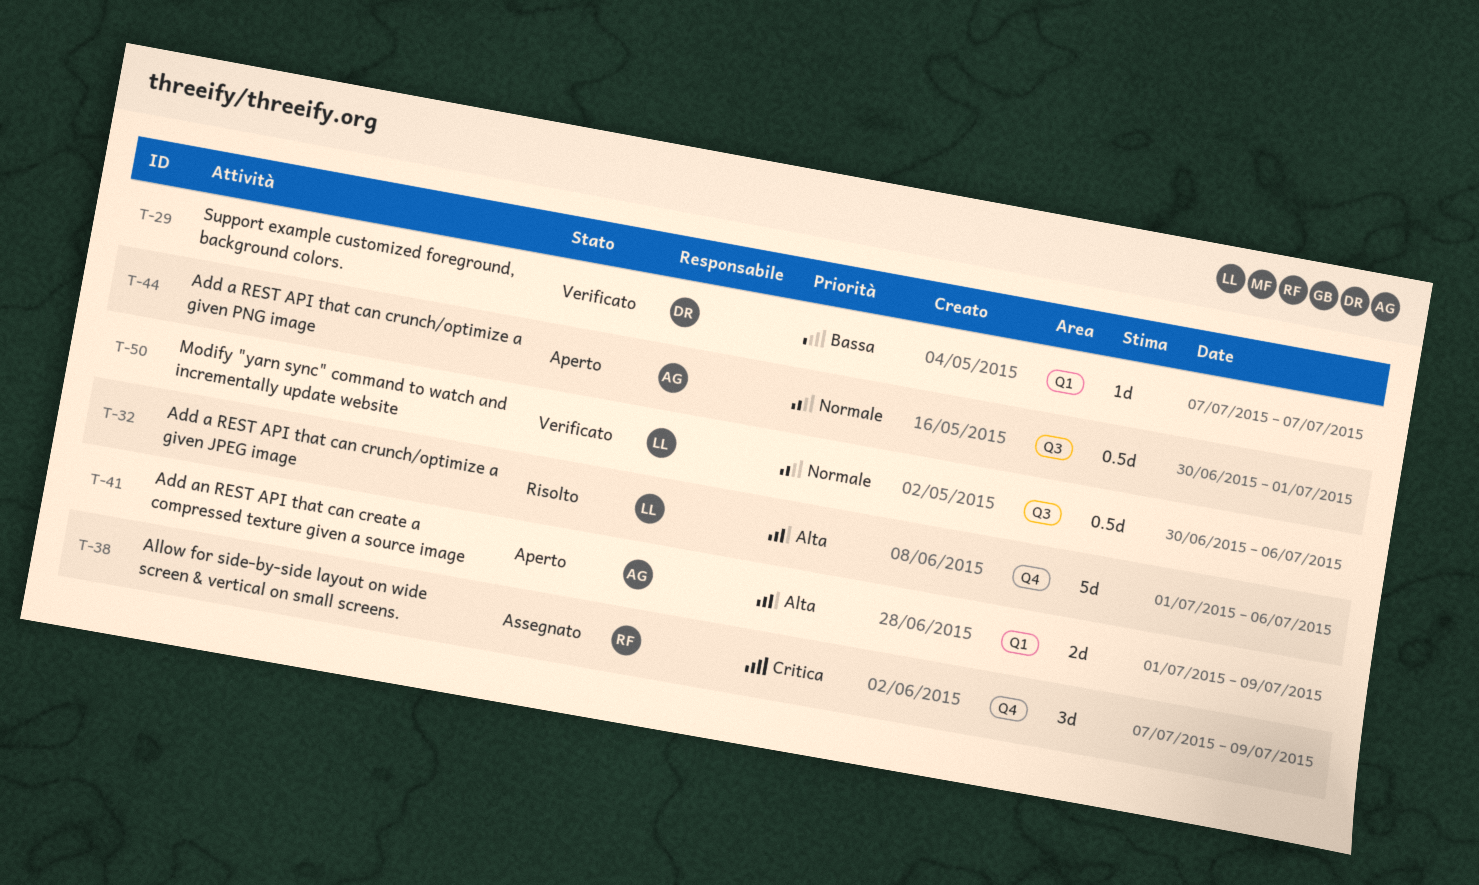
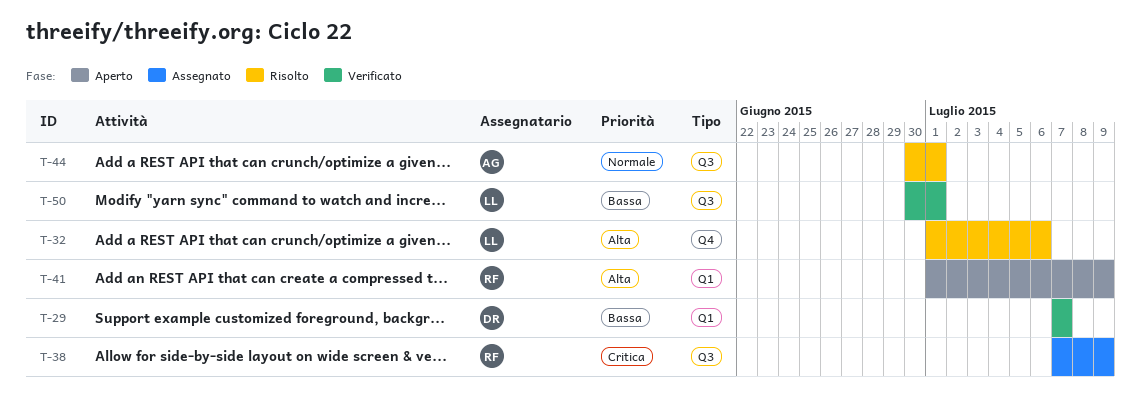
T-38, label: Q4 -> Q3
T-41, owner: AG -> RF
T-44, status: Aperto -> Risolto
T-50, priority: Normale -> Bassa
T-50, due: Jul 6 -> Jul 1

